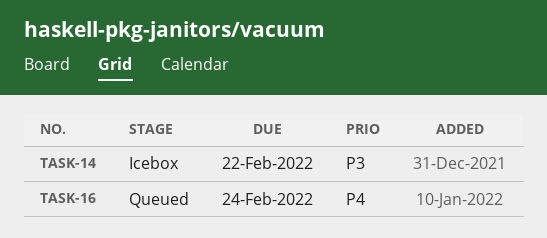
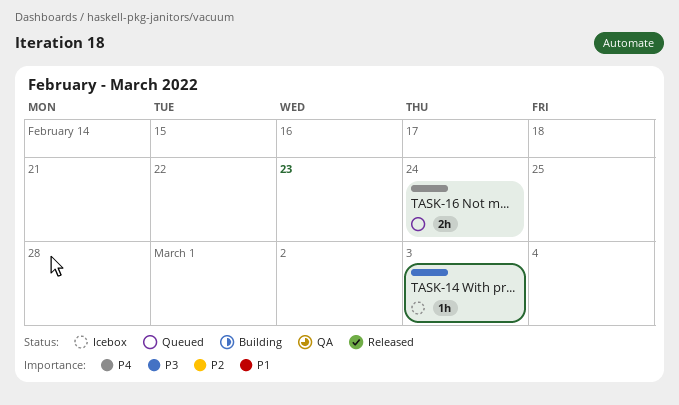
TASK-14, due: Feb 22 -> Mar 3

